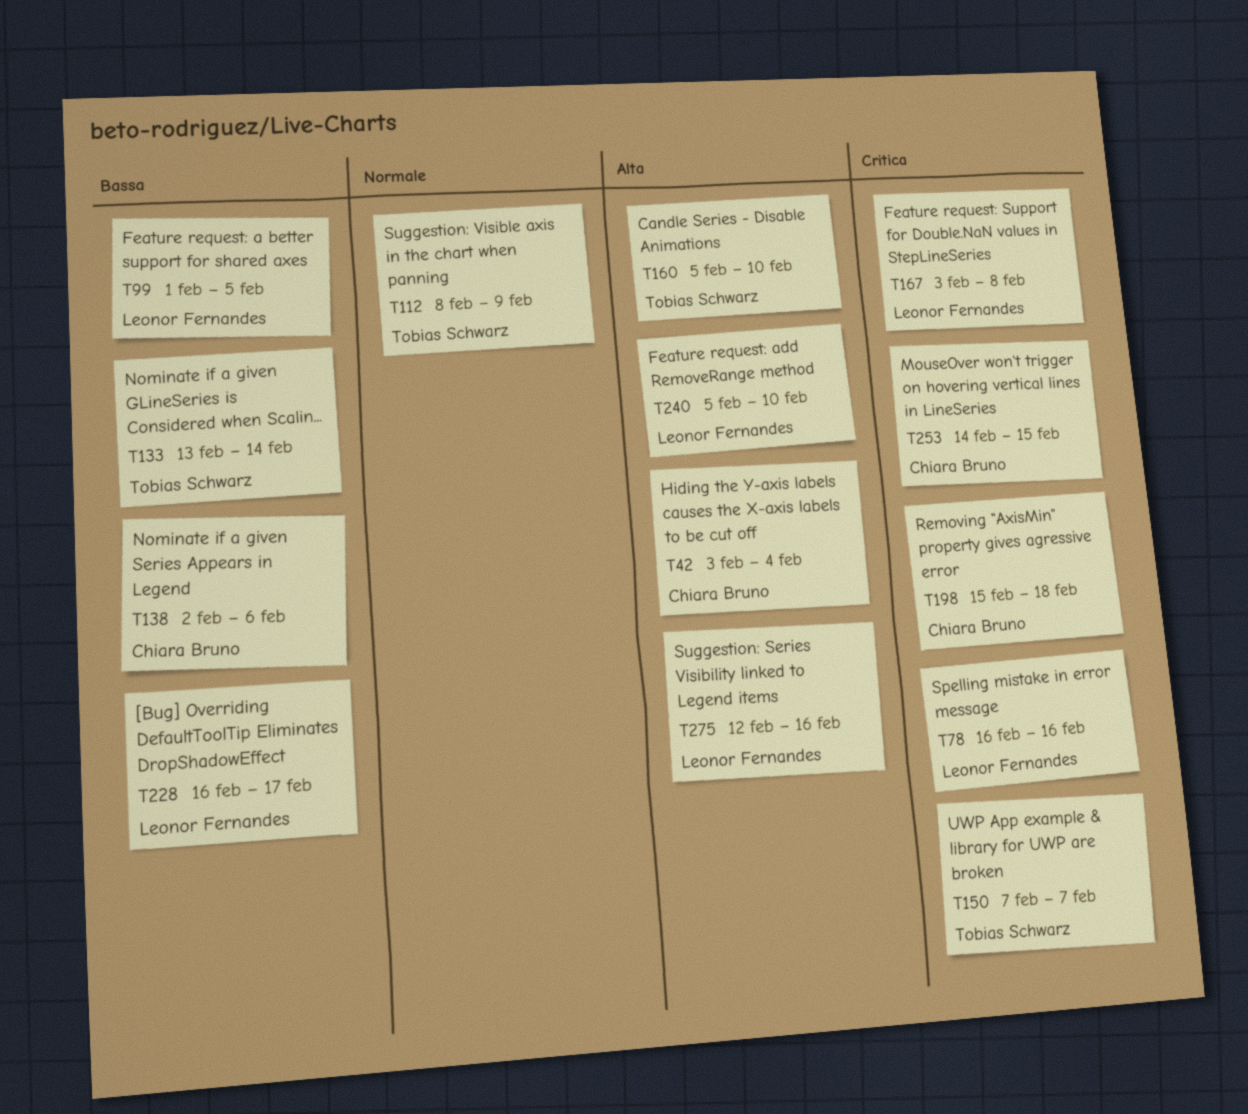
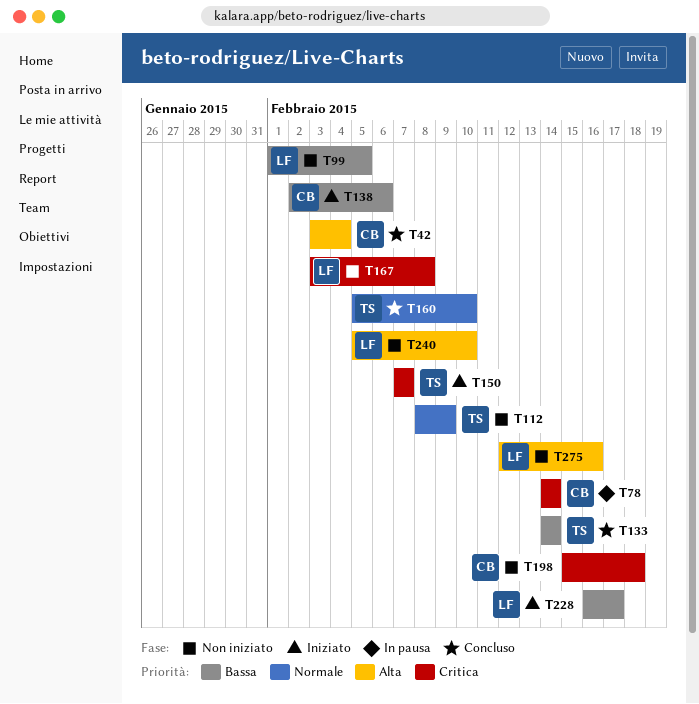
T78, owner: Leonor Fernandes -> Chiara Bruno
T78, start: Feb 16 -> Feb 14
T78, due: Feb 16 -> Feb 14
T133, start: Feb 13 -> Feb 14
T160, priority: Alta -> Normale
T253: present -> none

